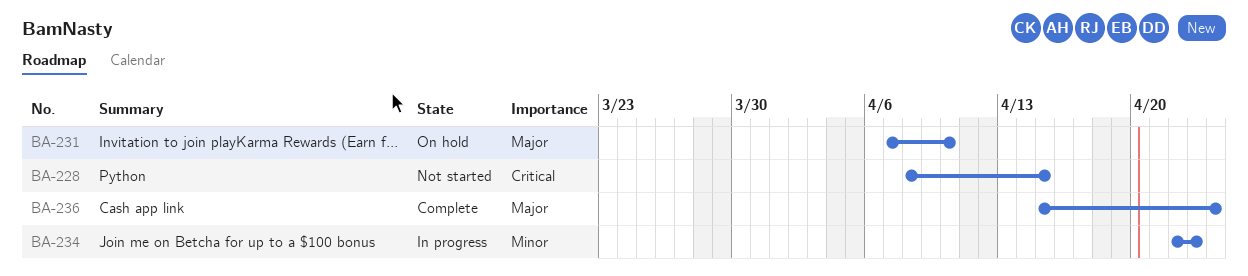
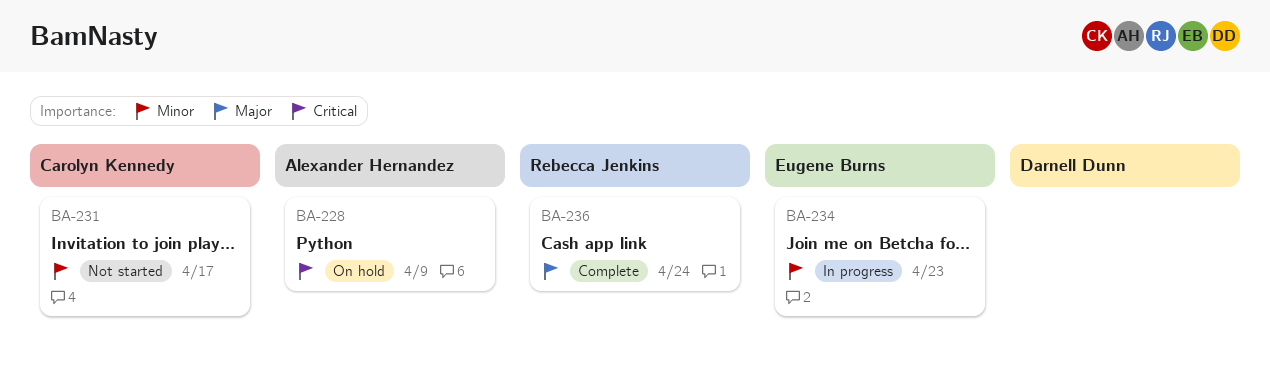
BA-228, status: Not started -> On hold
BA-228, due: Apr 15 -> Apr 9
BA-231, status: On hold -> Not started
BA-231, priority: Major -> Minor
BA-231, due: Apr 10 -> Apr 17

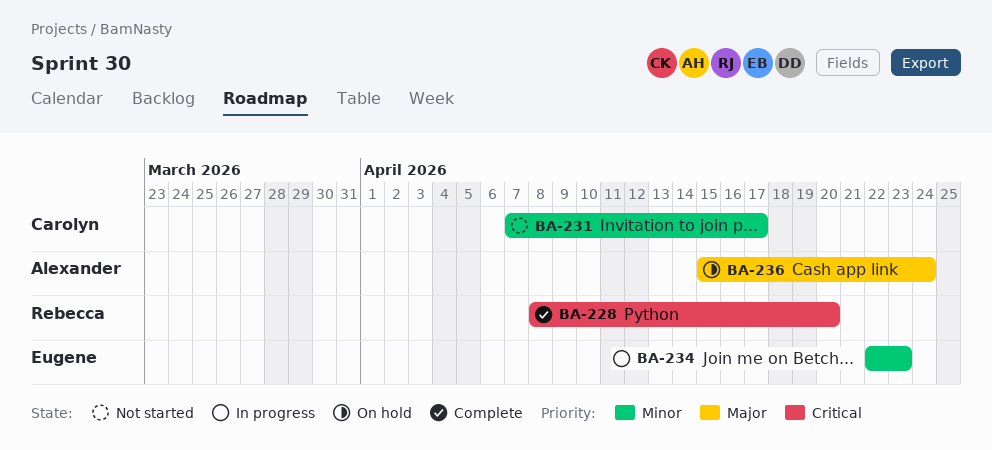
BA-228, status: On hold -> Complete
BA-228, owner: Alexander Hernandez -> Rebecca Jenkins
BA-228, due: Apr 9 -> Apr 20
BA-236, status: Complete -> On hold
BA-236, owner: Rebecca Jenkins -> Alexander Hernandez

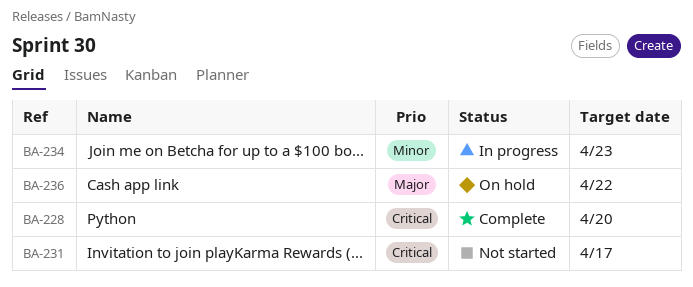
BA-231, priority: Minor -> Critical
BA-236, due: Apr 24 -> Apr 22

